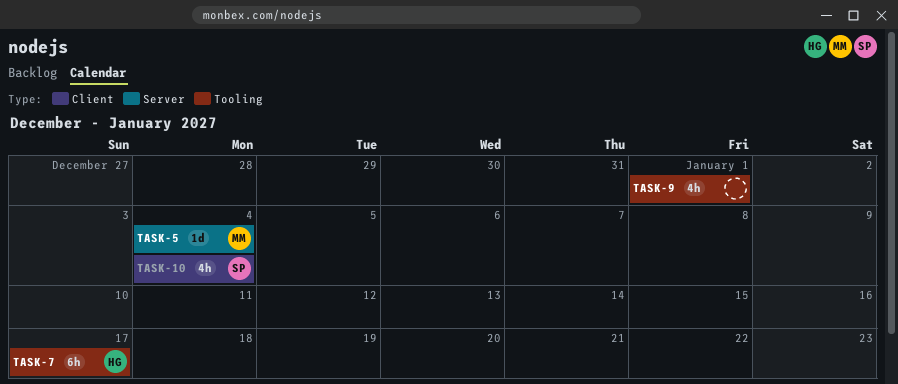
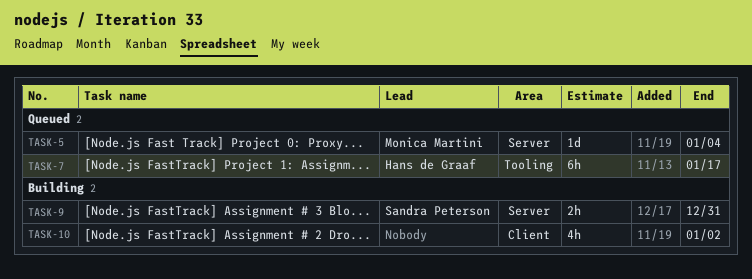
TASK-9, owner: none -> Sandra Peterson
TASK-9, label: Tooling -> Server
TASK-9, estimate: 4h -> 2h
TASK-9, due: Jan 1 -> Dec 31
TASK-10, owner: Sandra Peterson -> none
TASK-10, due: Jan 4 -> Jan 2

